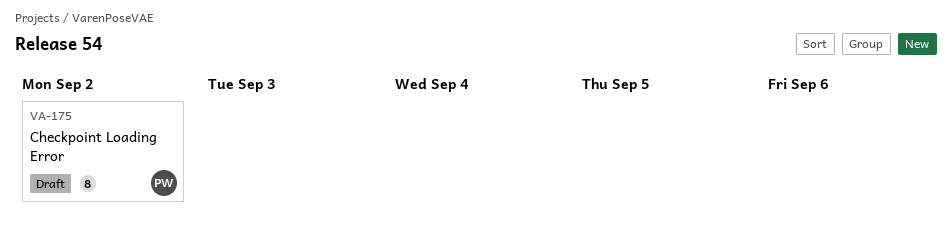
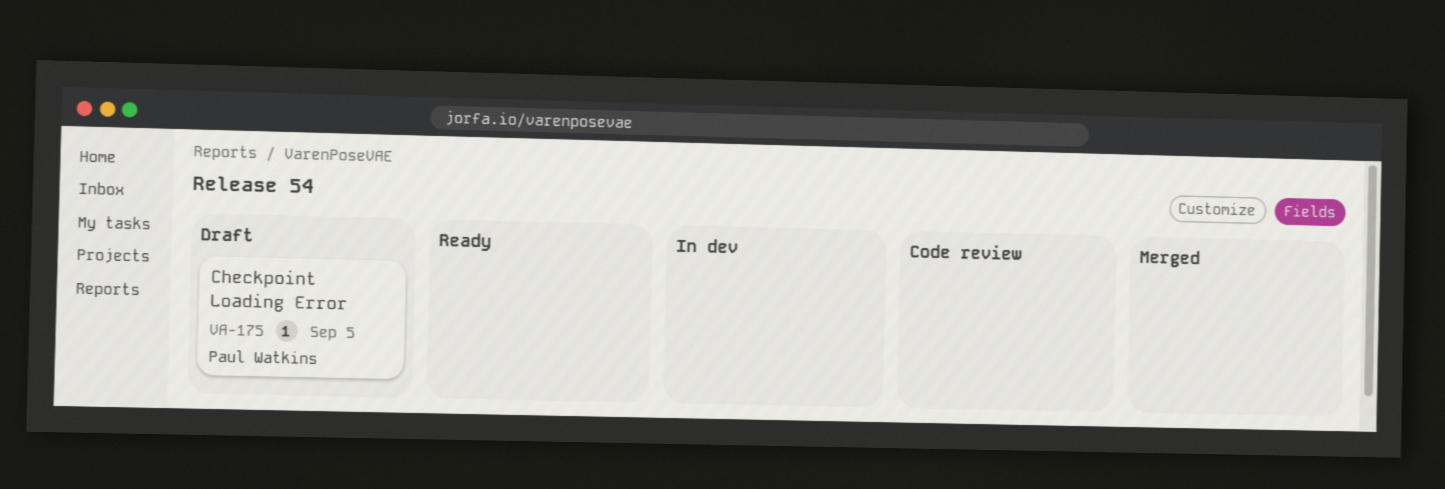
VA-175, estimate: 8 -> 1
VA-175, due: Sep 2 -> Sep 5

